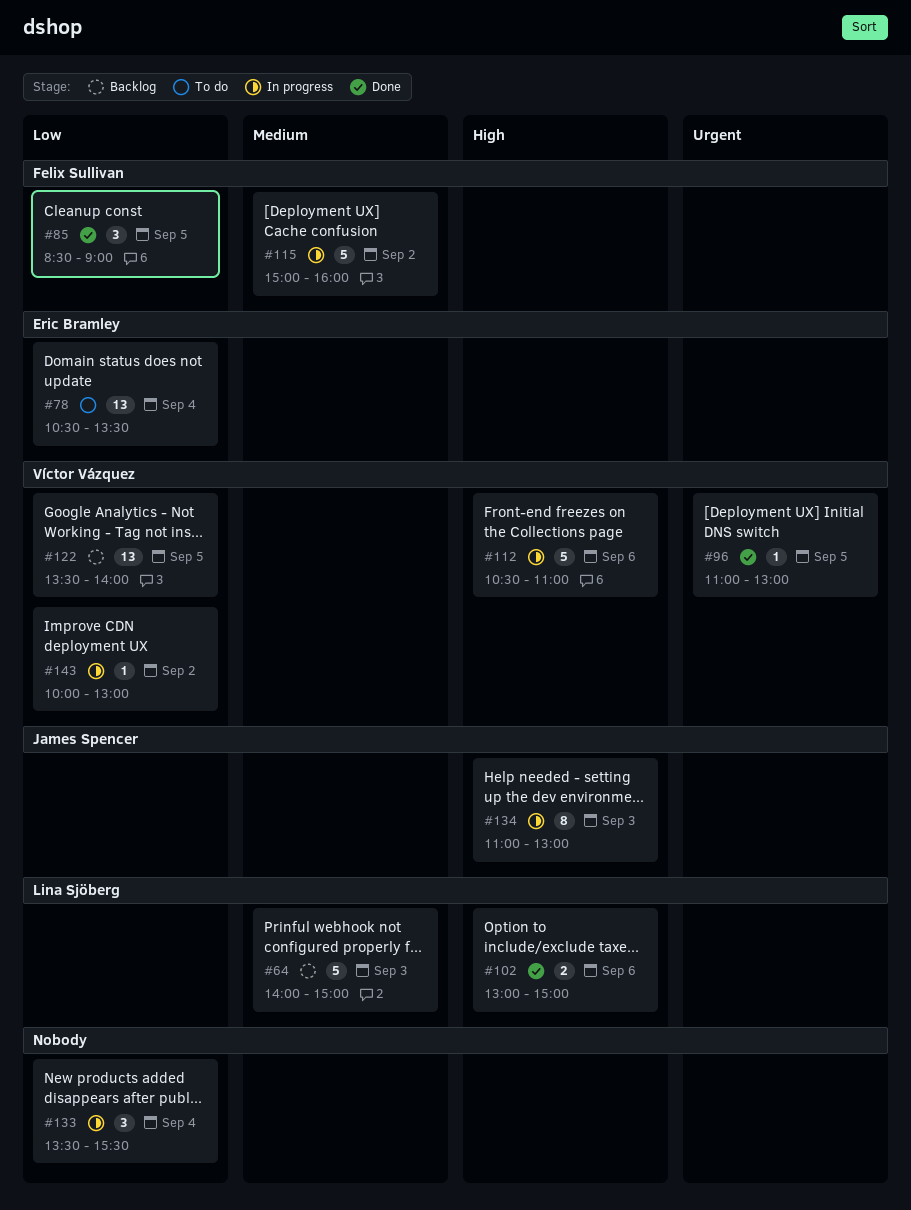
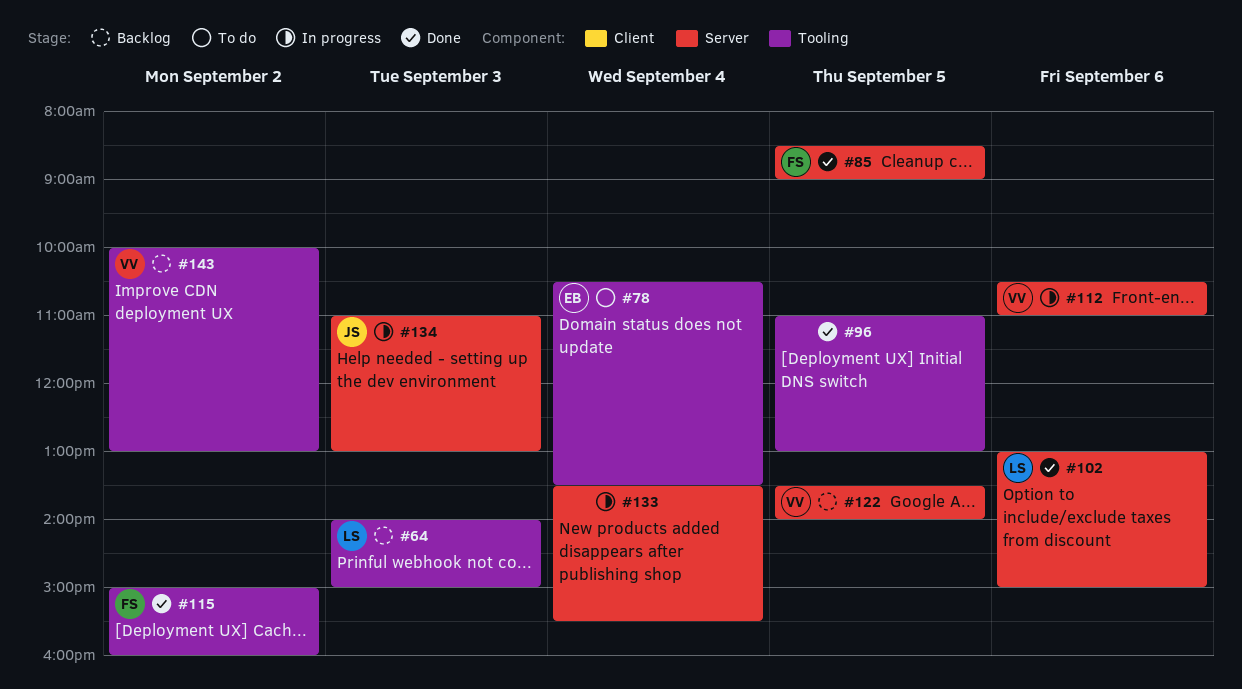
#96, owner: Víctor Vázquez -> none
#115, status: In progress -> Done
#143, status: In progress -> Backlog

